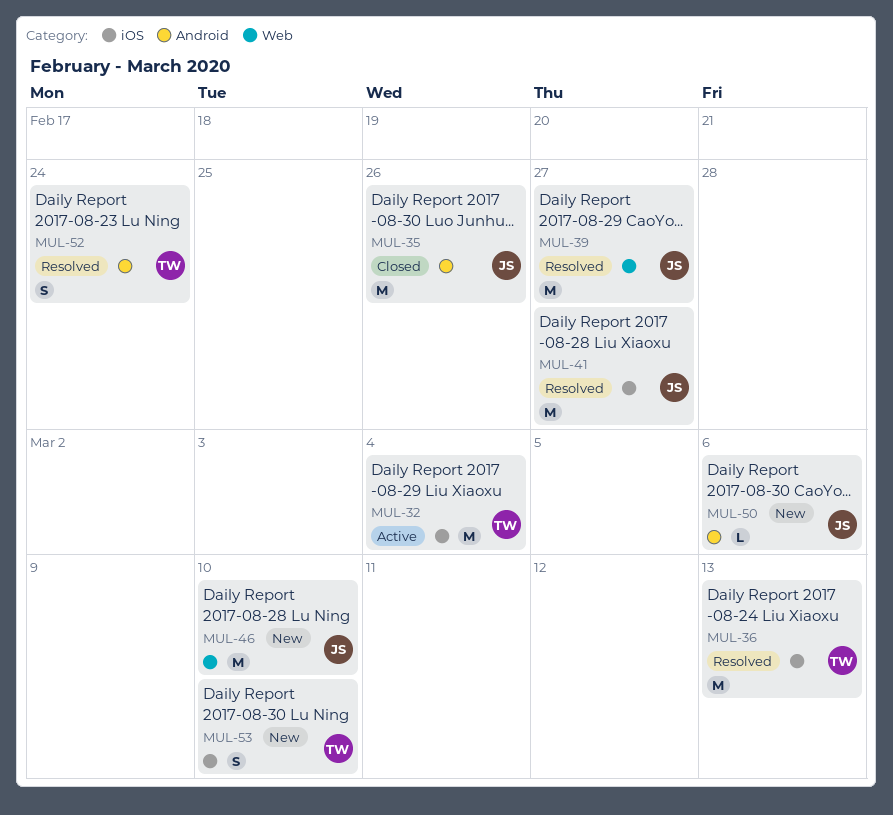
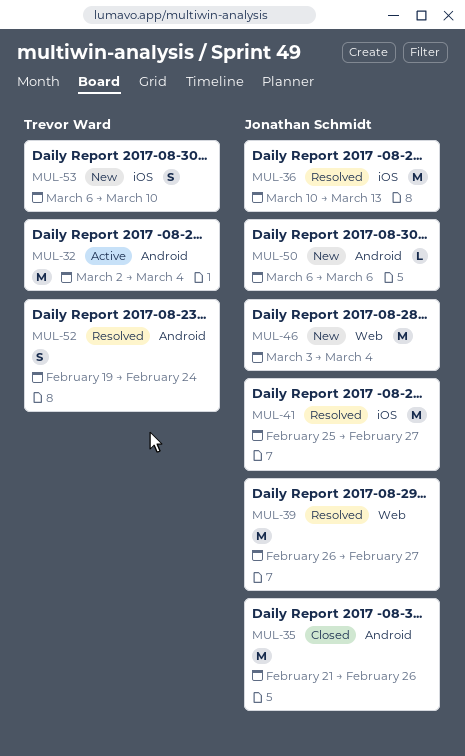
MUL-32, label: iOS -> Android
MUL-36, owner: Trevor Ward -> Jonathan Schmidt
MUL-46, due: Mar 10 -> Mar 4

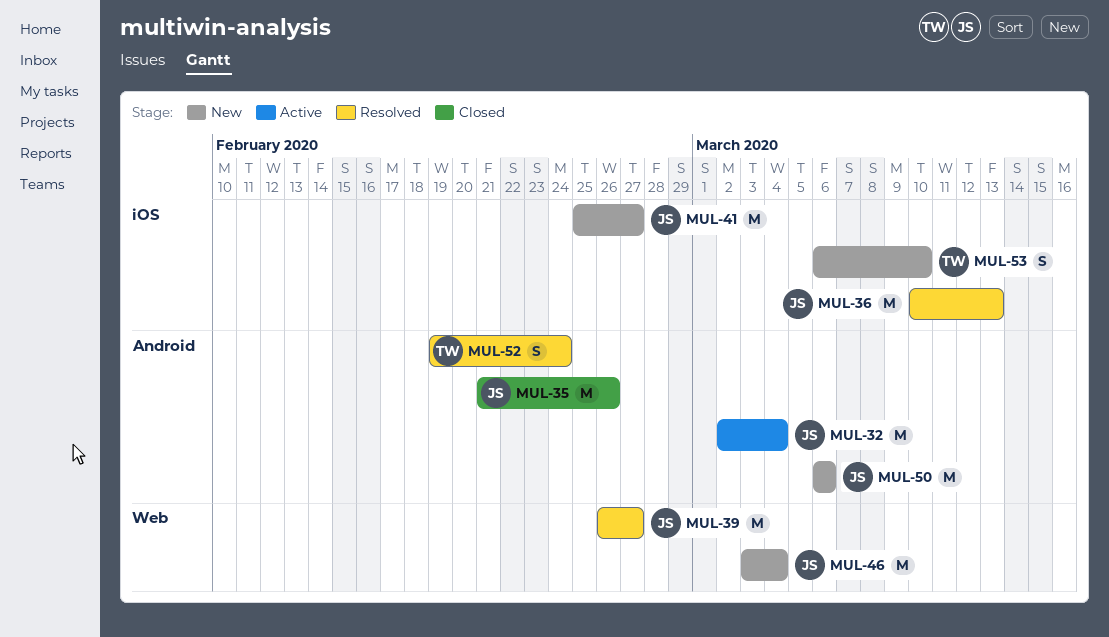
MUL-32, owner: Trevor Ward -> Jonathan Schmidt
MUL-41, status: Resolved -> New
MUL-50, estimate: L -> M

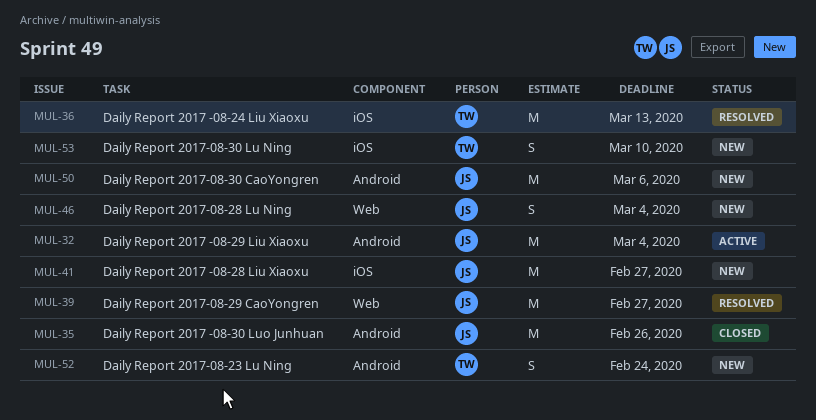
MUL-36, owner: JS -> TW
MUL-46, estimate: M -> S
MUL-52, status: Resolved -> New

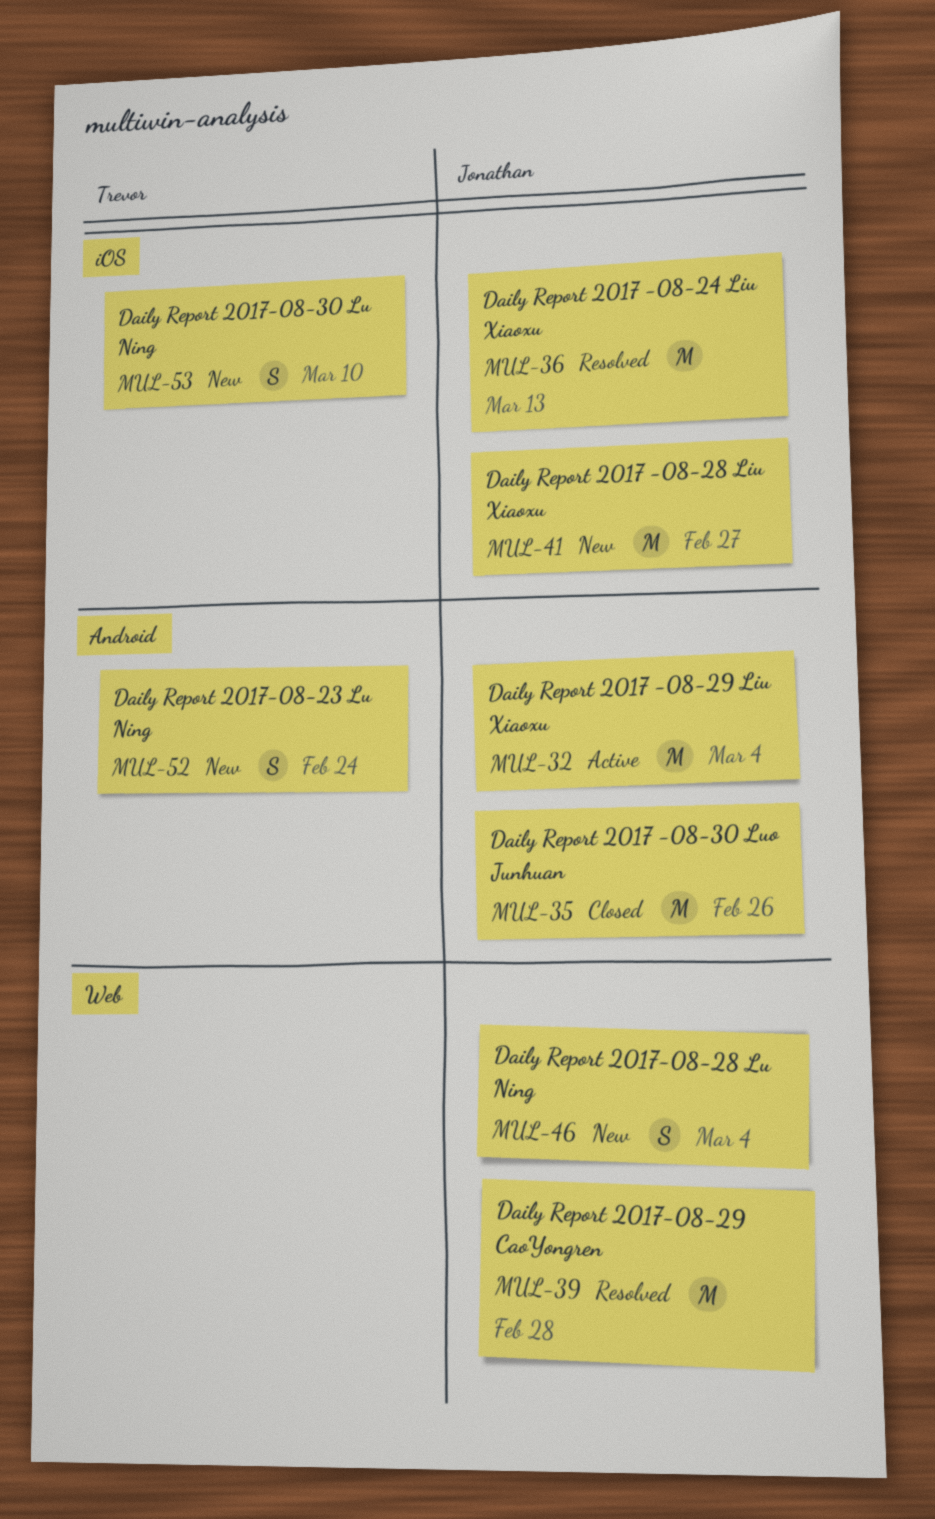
MUL-36, owner: Trevor -> Jonathan
MUL-39, due: Feb 27 -> Feb 28
MUL-50: present -> none

